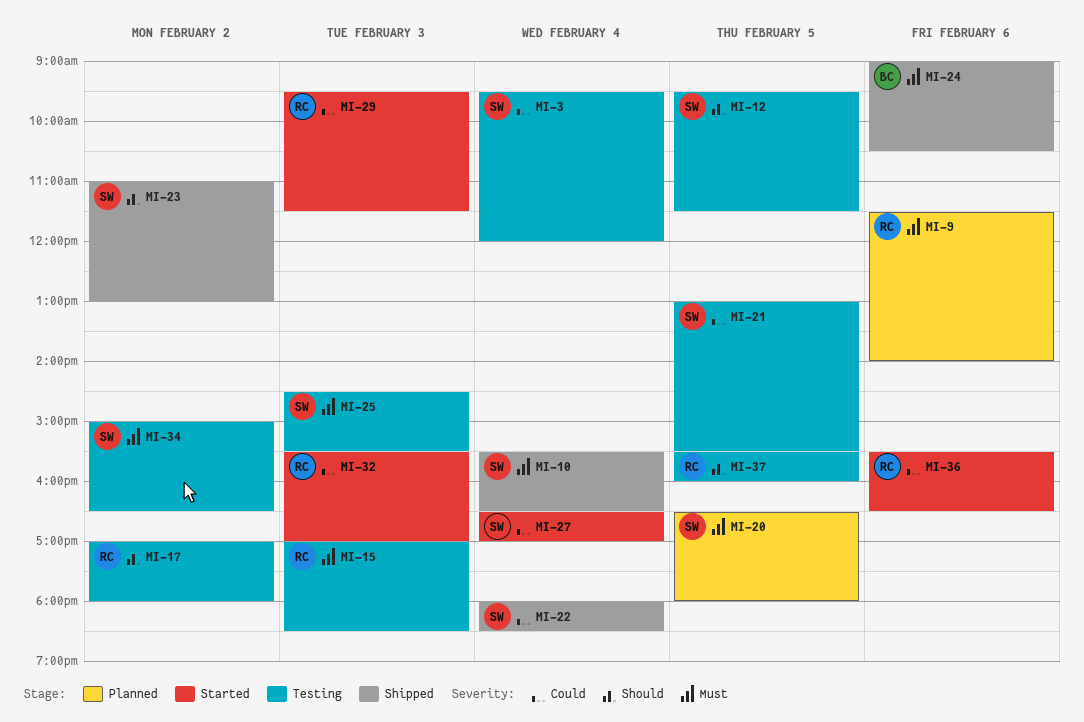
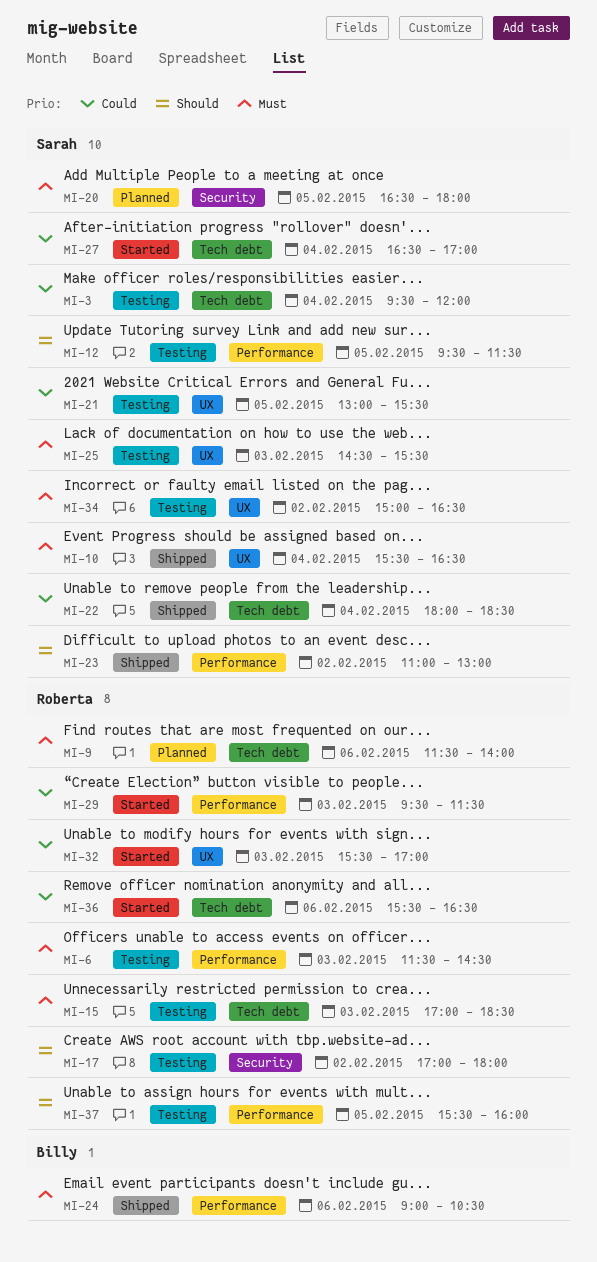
MI-6: none -> present

